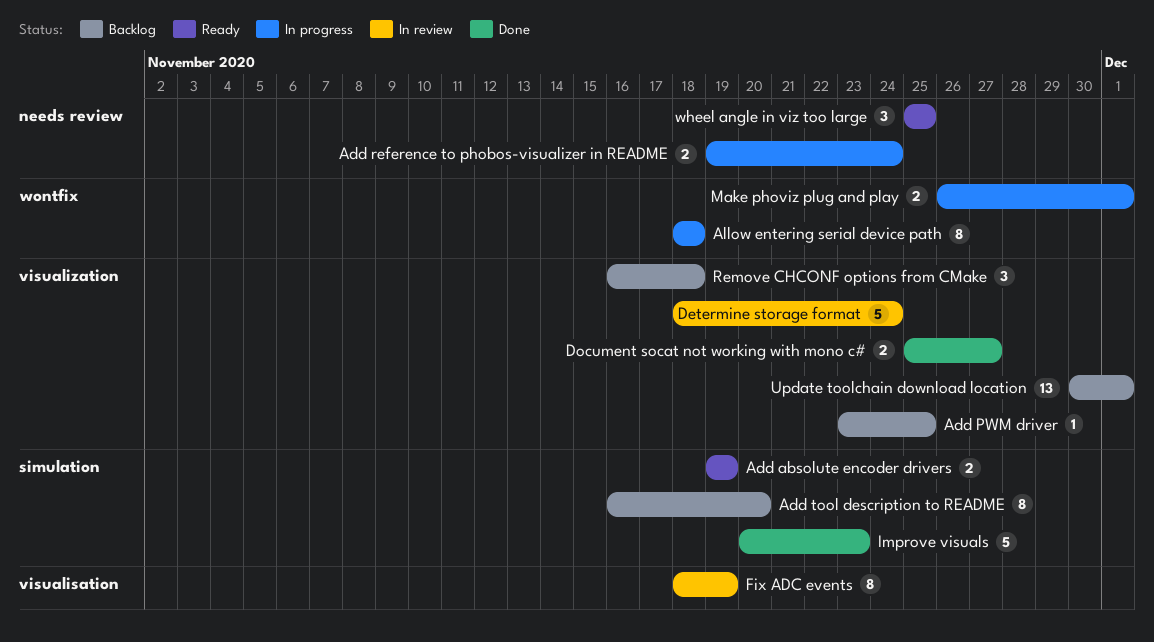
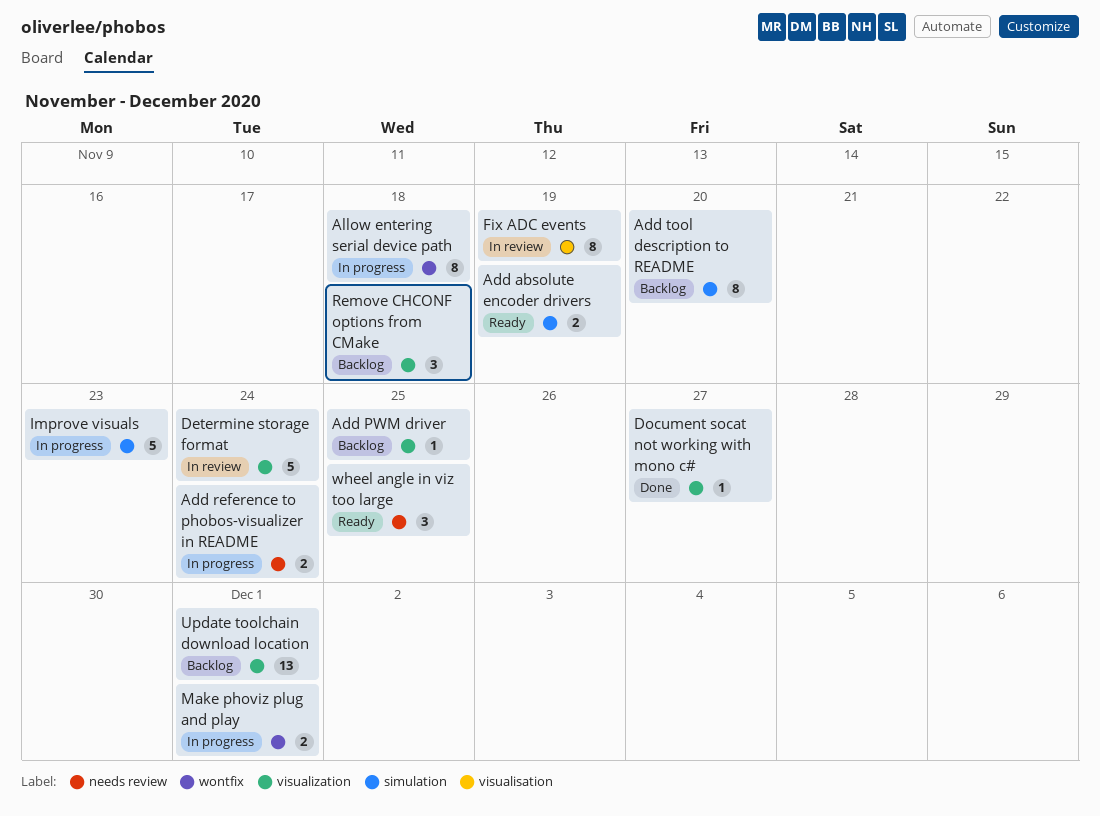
Document socat not working with mono c#, estimate: 2 -> 1
Improve visuals, status: Done -> In progress

